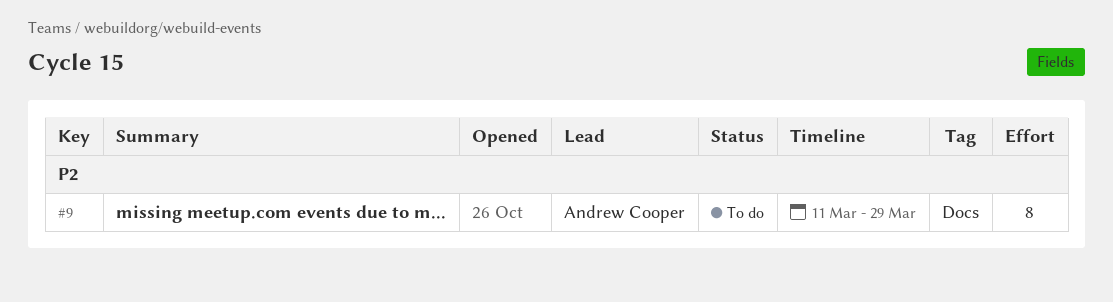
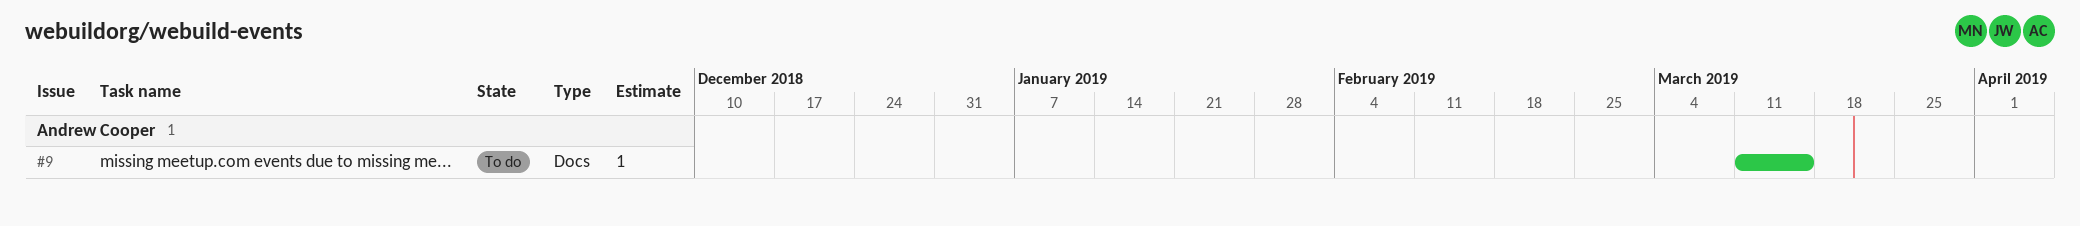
#9, estimate: 8 -> 1
#9, due: Mar 29 -> Mar 15

